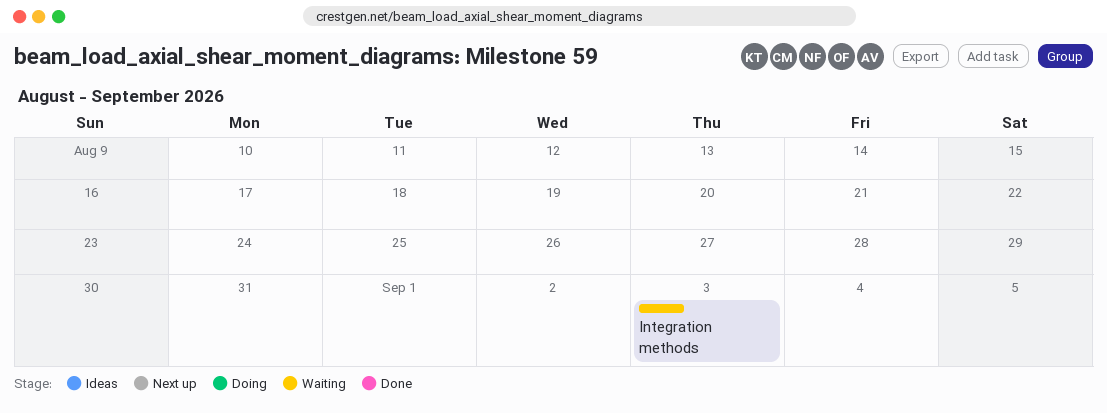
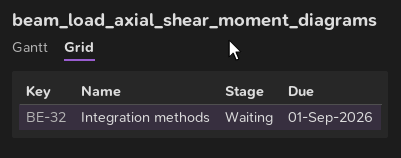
Integration methods, due: Sep 3 -> Sep 1

